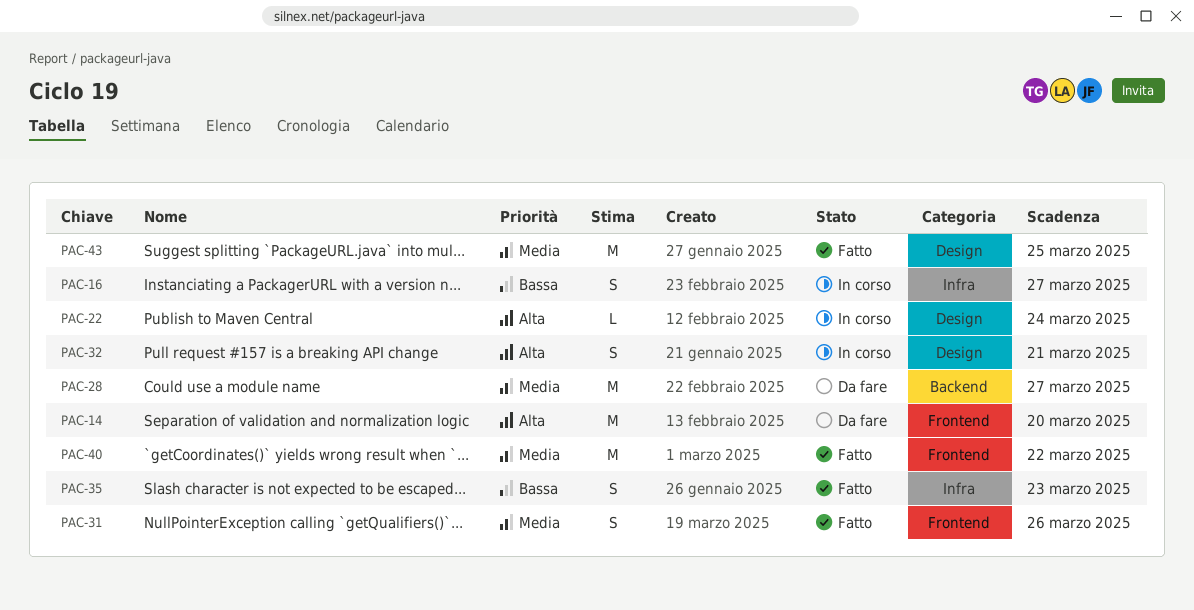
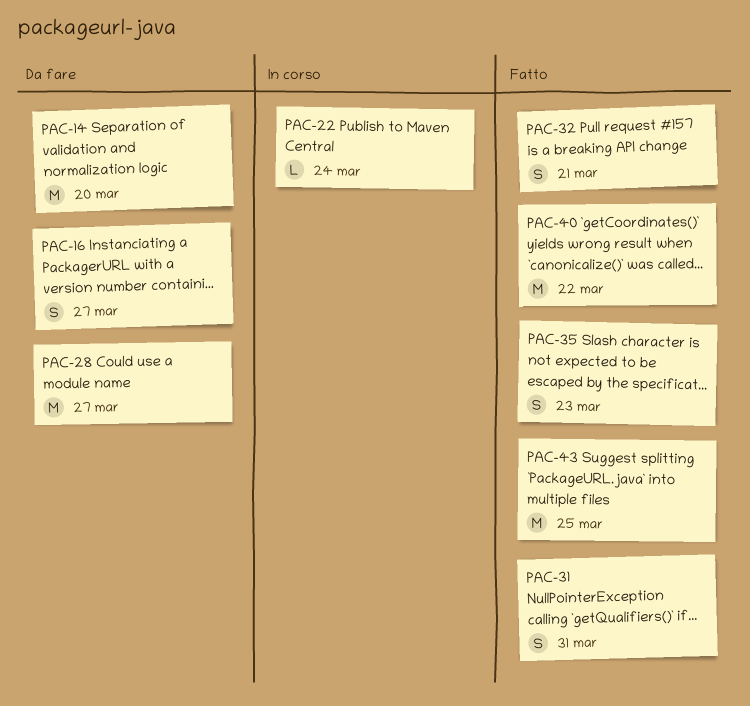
PAC-16, status: In corso -> Da fare
PAC-31, due: Mar 26 -> Mar 31
PAC-32, status: In corso -> Fatto

